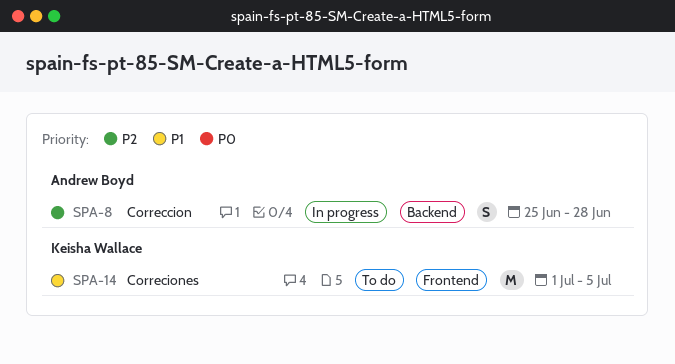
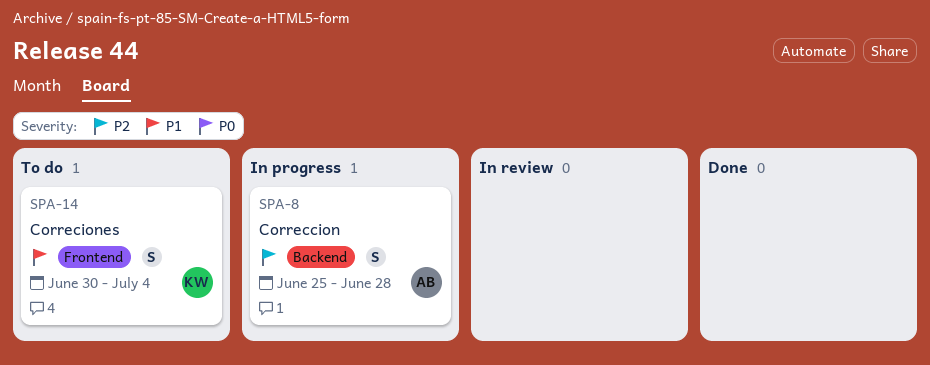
SPA-14, estimate: M -> S
SPA-14, start: Jul 1 -> Jun 30
SPA-14, due: Jul 5 -> Jul 4

